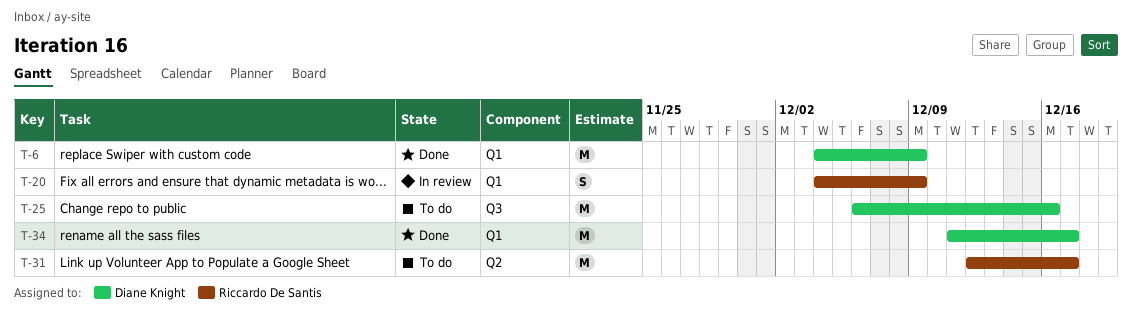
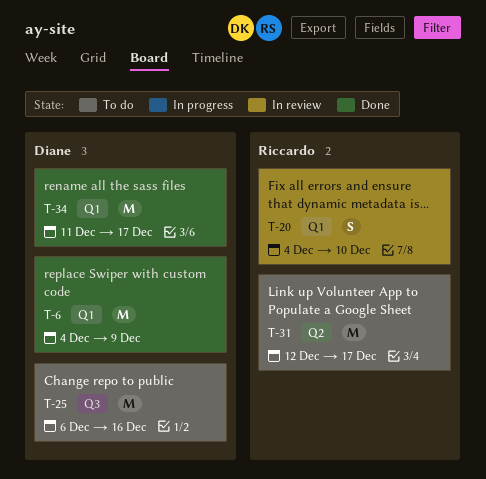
T-20, due: Dec 9 -> Dec 10

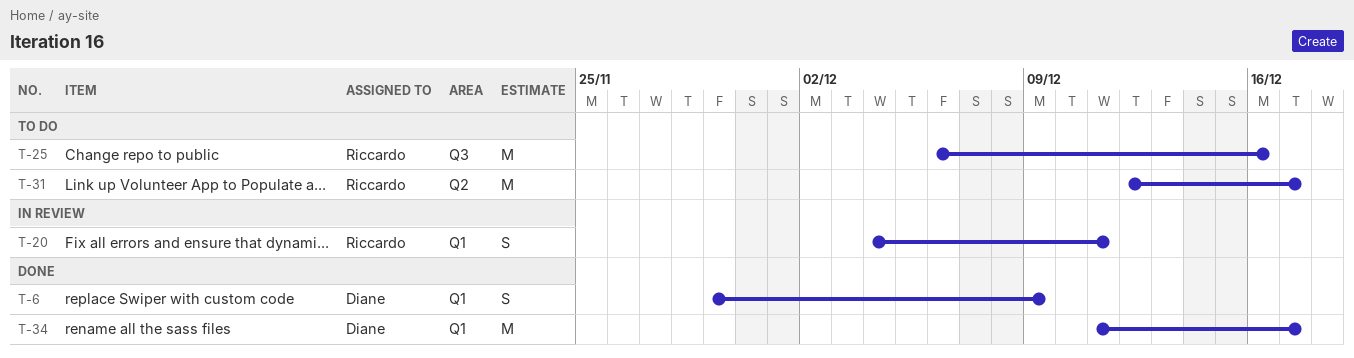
T-6, estimate: M -> S
T-6, start: Dec 4 -> Nov 29
T-20, due: Dec 10 -> Dec 11
T-25, owner: Diane -> Riccardo

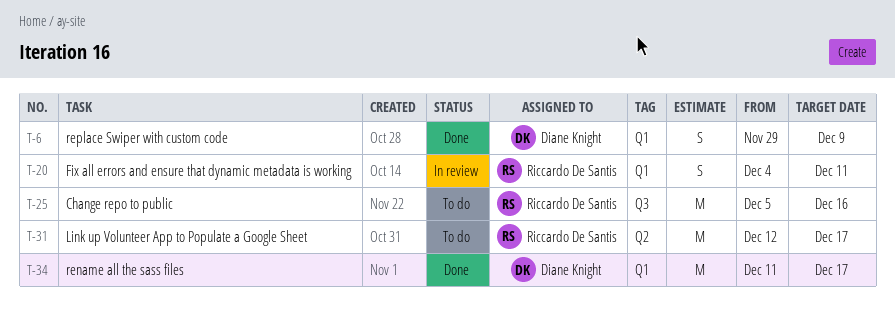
T-25, start: Dec 6 -> Dec 5

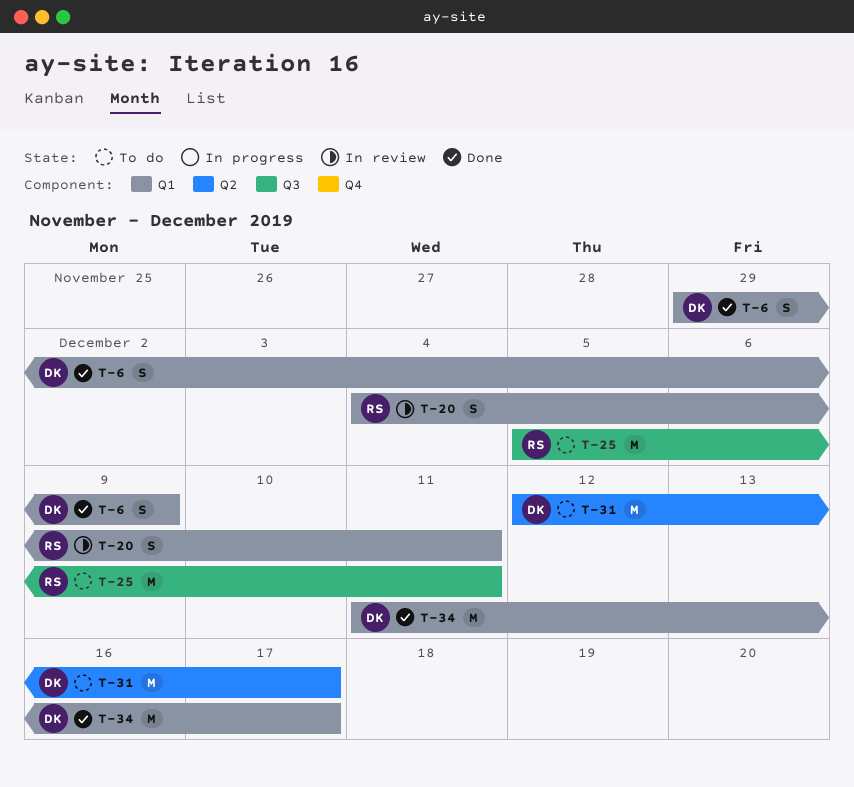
T-25, due: Dec 16 -> Dec 11
T-31, owner: Riccardo De Santis -> Diane Knight

